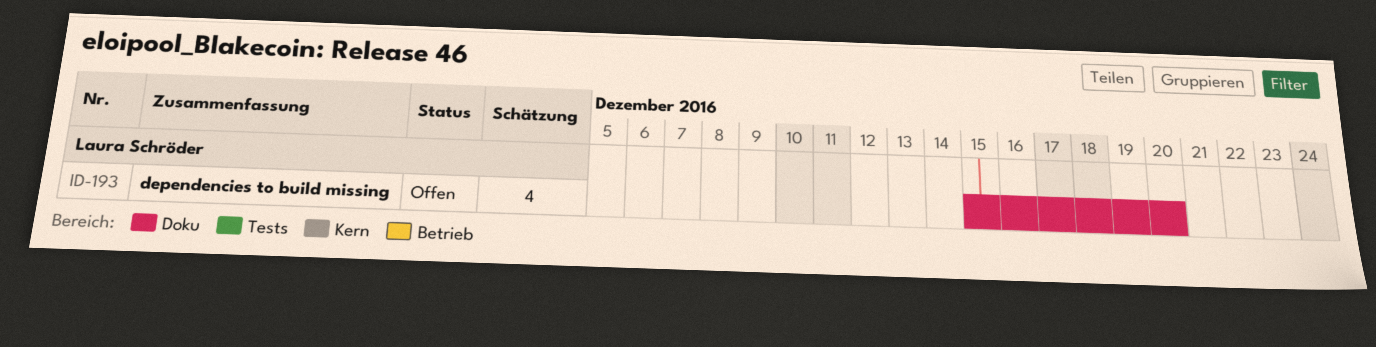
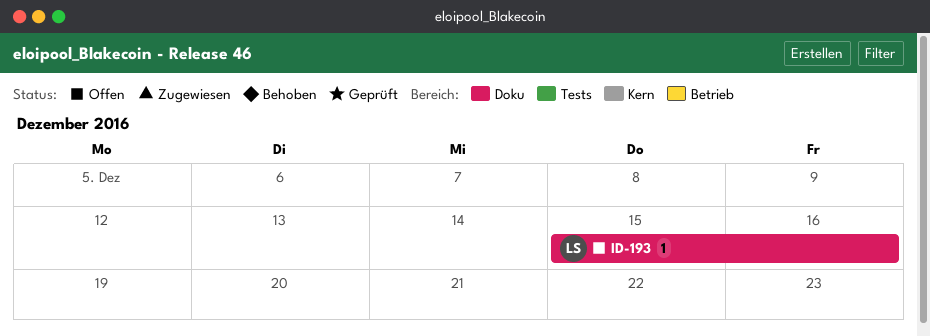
ID-193, estimate: 4 -> 1
ID-193, due: Dec 20 -> Dec 16

